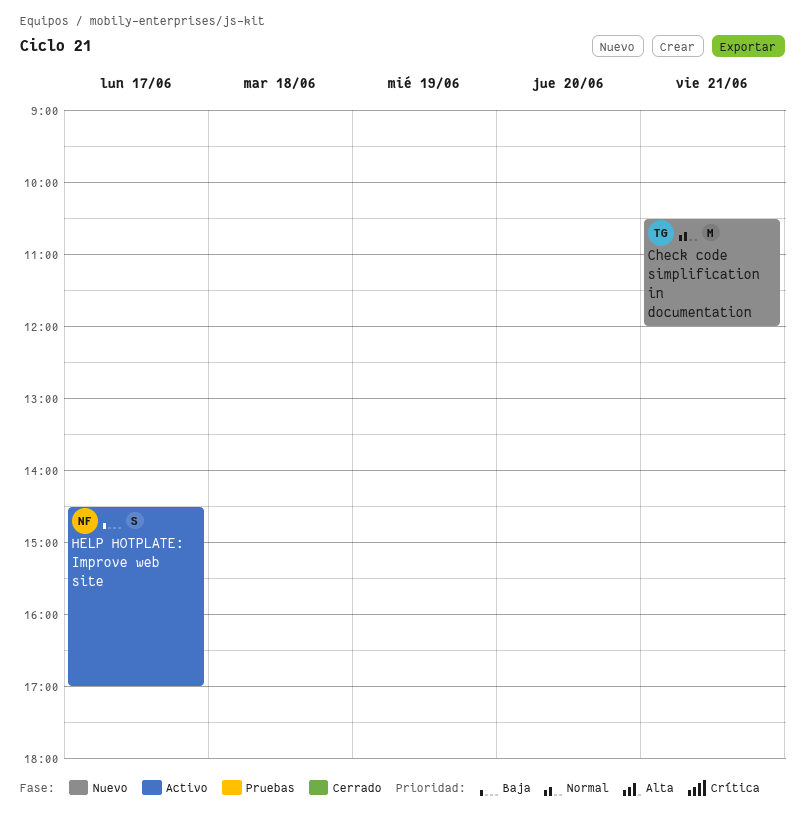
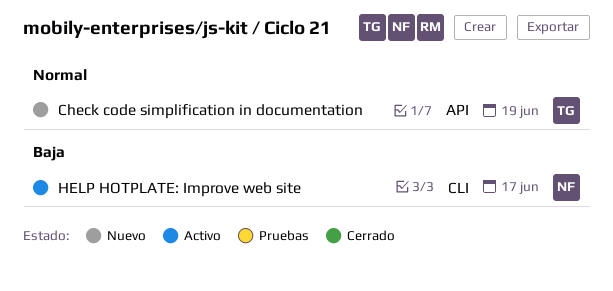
Check code simplification in documentation, day: Jun 21 -> Jun 19

